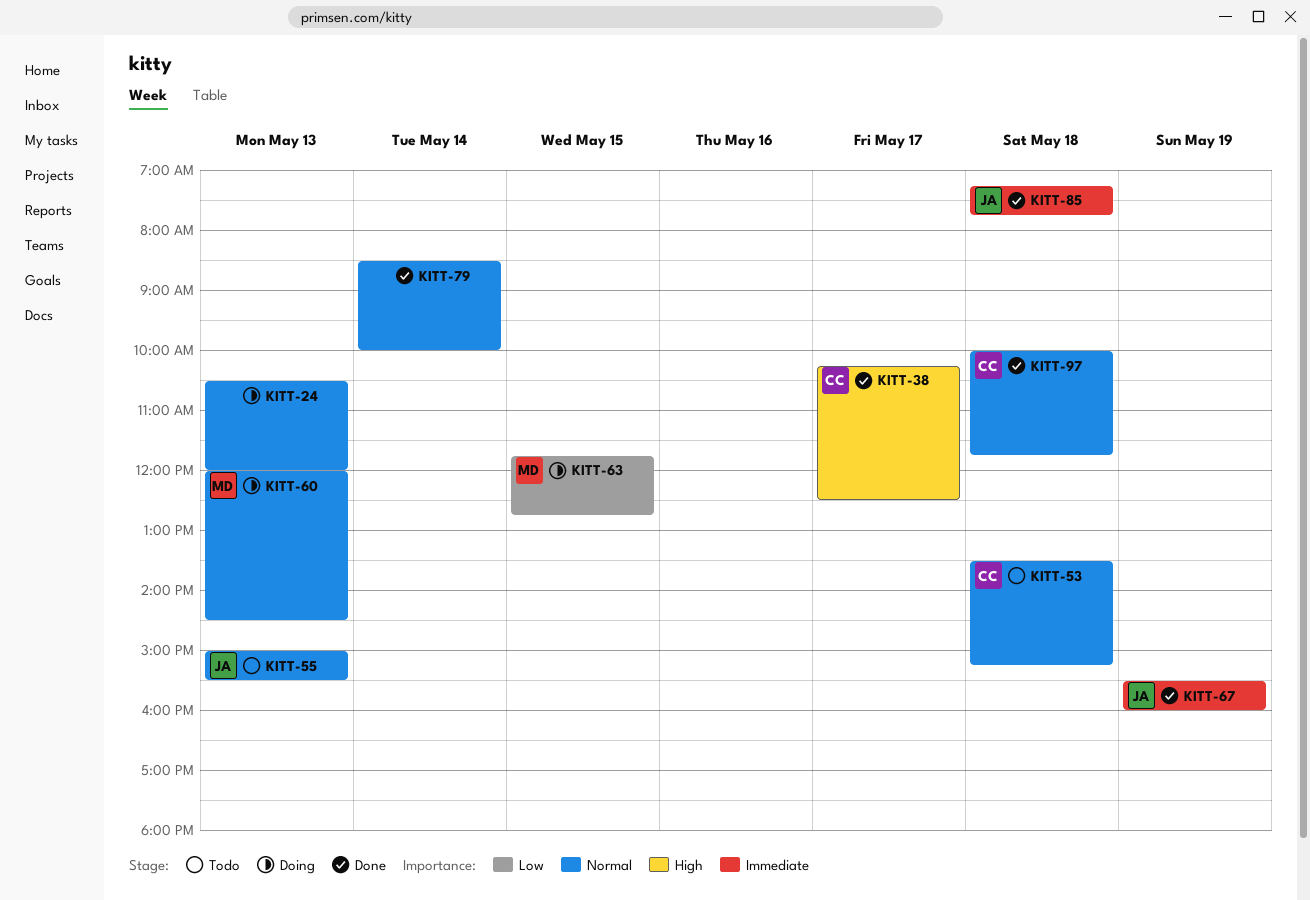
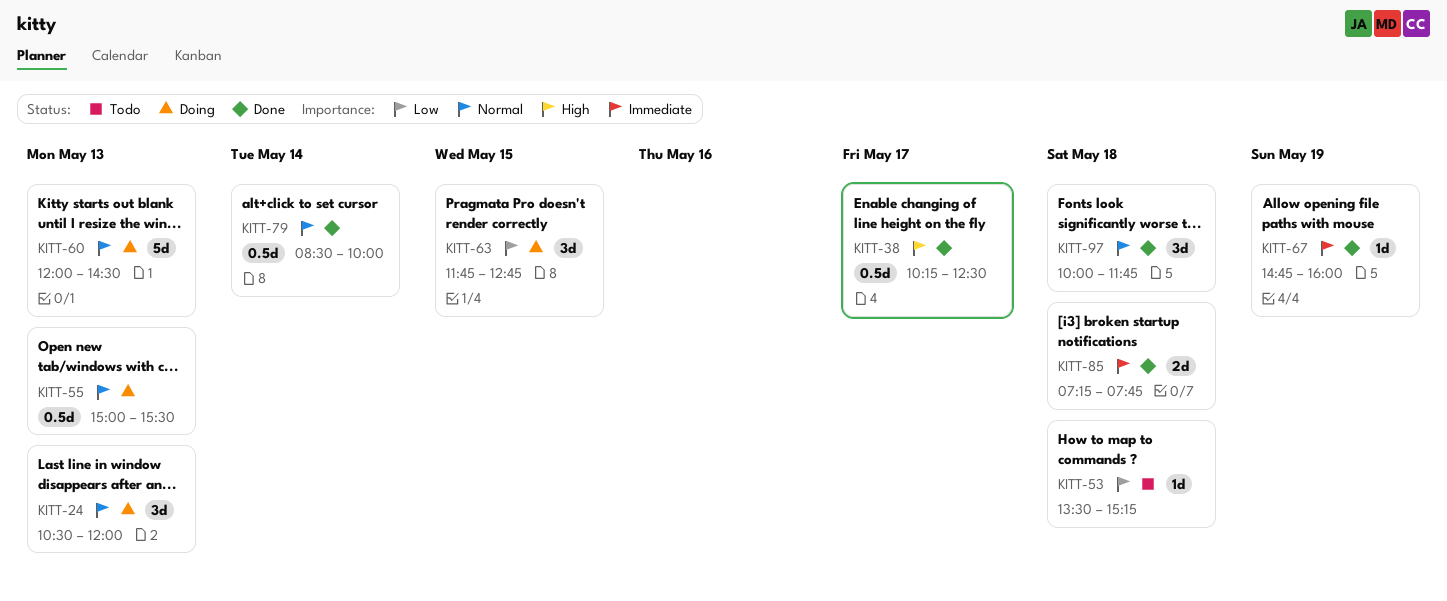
KITT-53, priority: Normal -> Low
KITT-55, status: Todo -> Doing
KITT-67, begins: 15:30 -> 14:45

